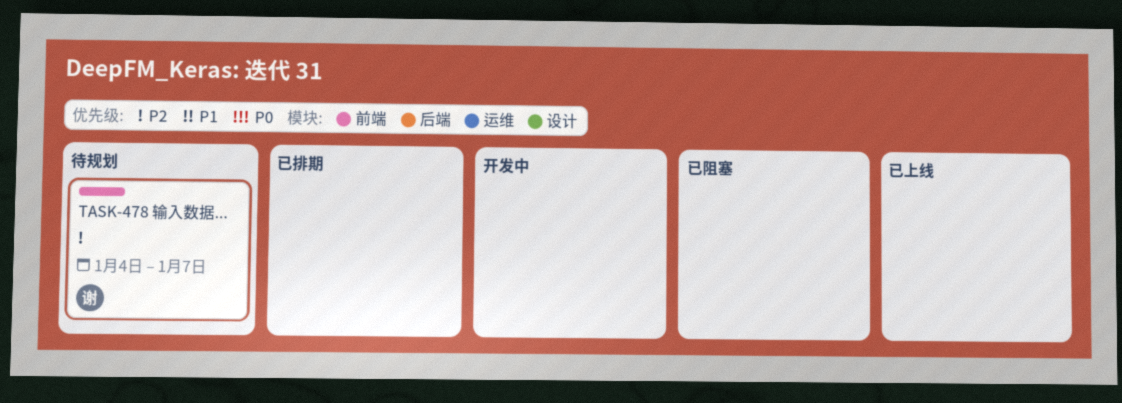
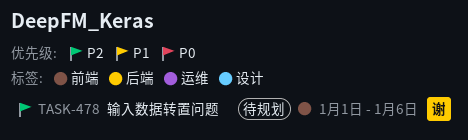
TASK-478, start: Jan 4 -> Jan 1
TASK-478, due: Jan 7 -> Jan 6

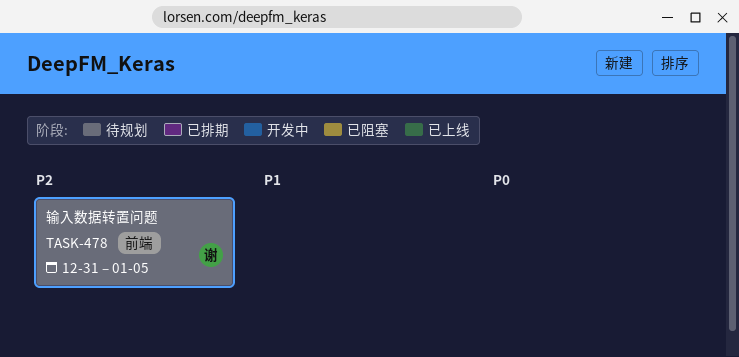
TASK-478, start: Jan 1 -> Dec 31
TASK-478, due: Jan 6 -> Jan 5

